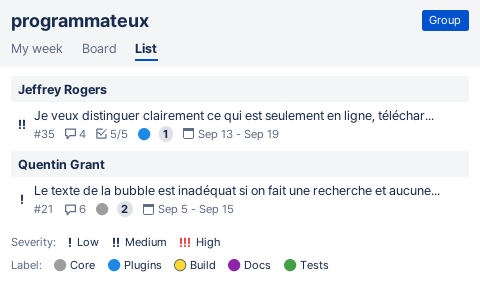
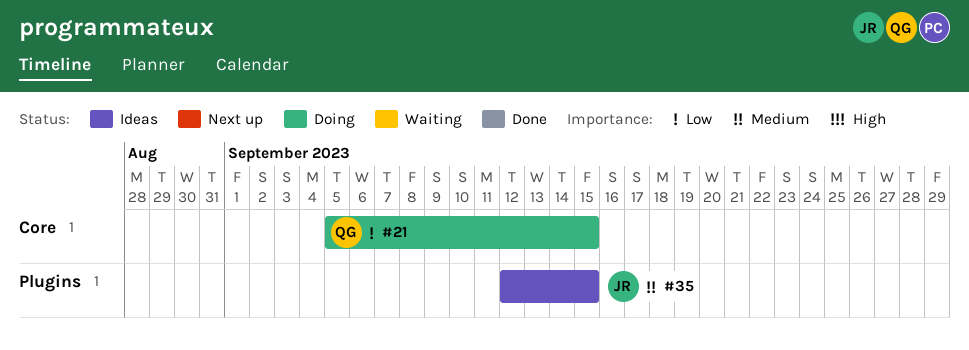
#35, start: Sep 13 -> Sep 12
#35, due: Sep 19 -> Sep 15

